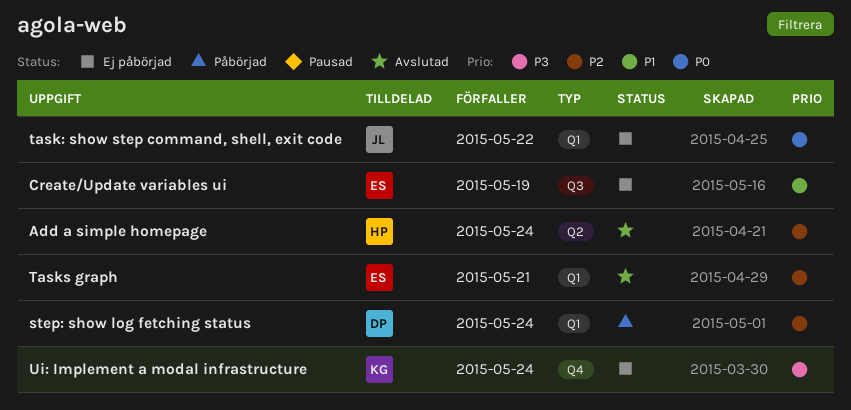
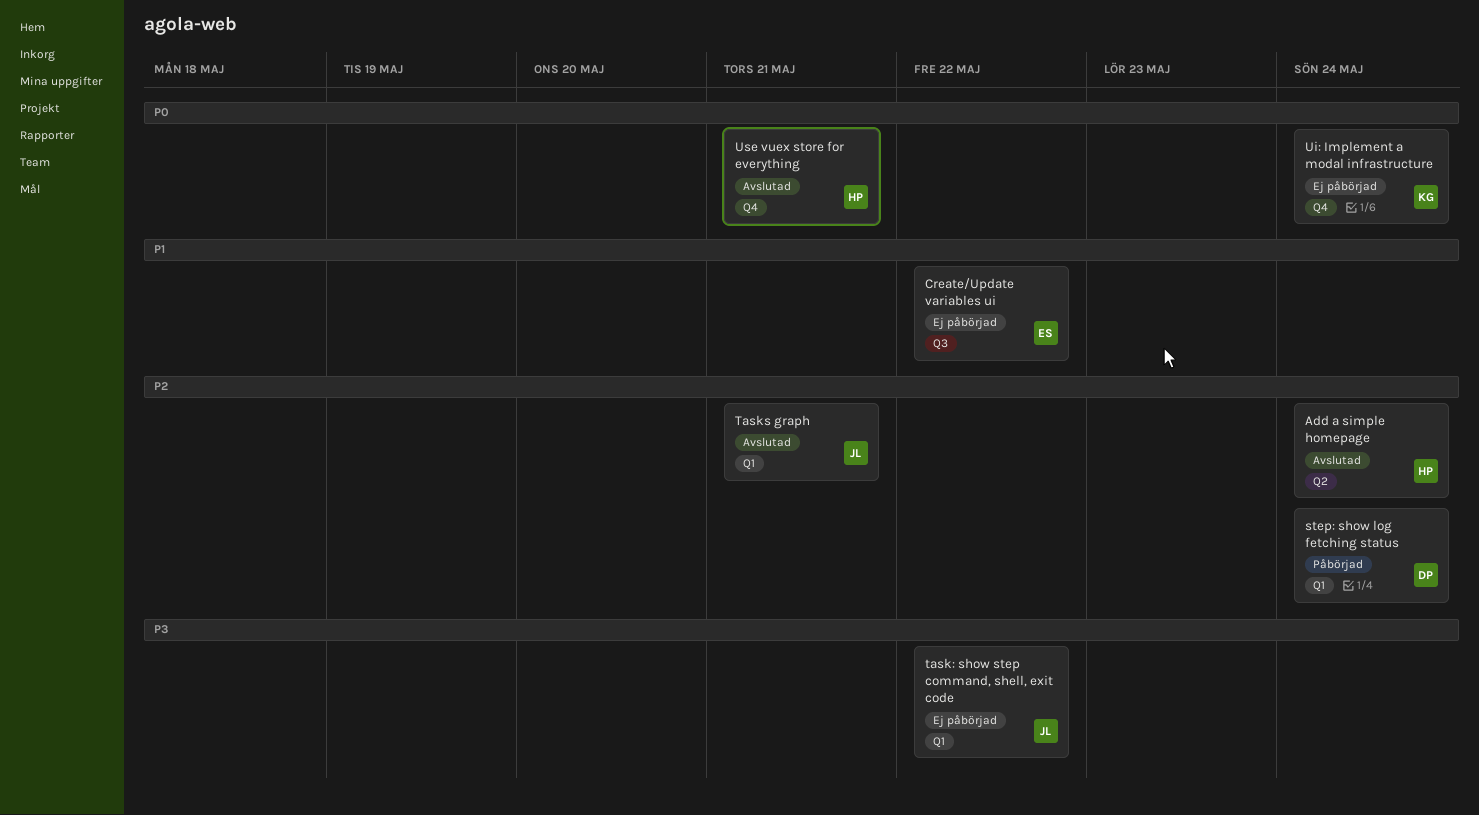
Create/Update variables ui, due: May 19 -> May 22
task: show step command, shell, exit code, priority: P0 -> P3
Tasks graph, owner: ES -> JL
Ui: Implement a modal infrastructure, priority: P3 -> P0
Use vuex store for everything: none -> present

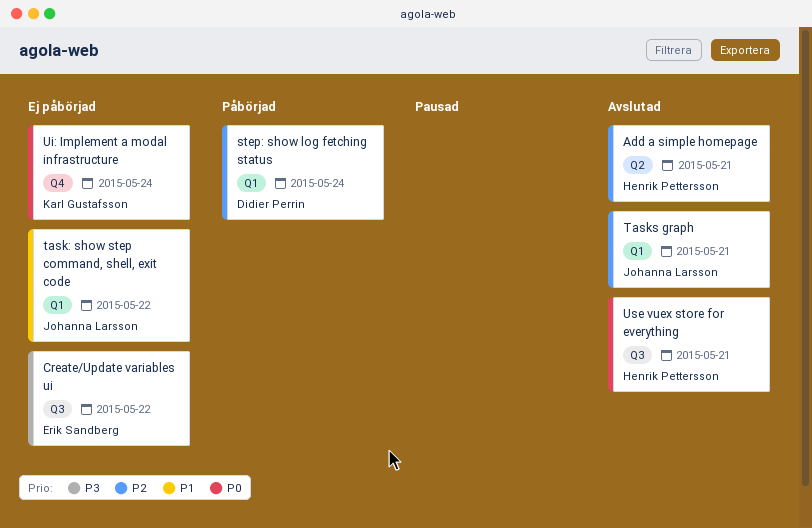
Add a simple homepage, due: May 24 -> May 21
Create/Update variables ui, priority: P1 -> P3
task: show step command, shell, exit code, priority: P3 -> P1
Use vuex store for everything, label: Q4 -> Q3

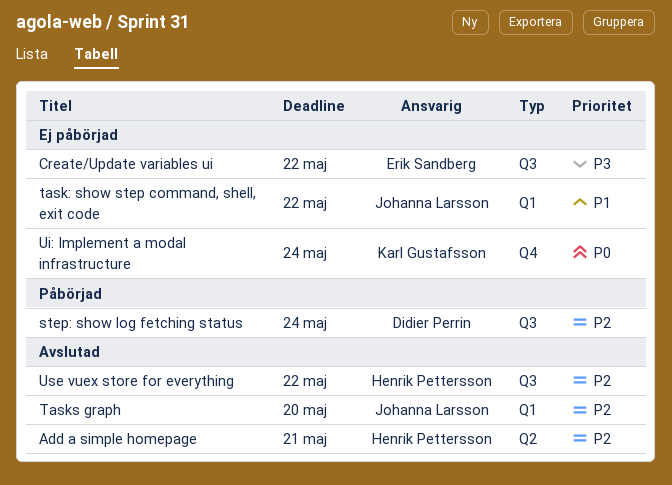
step: show log fetching status, label: Q1 -> Q3
Tasks graph, due: May 21 -> May 20
Use vuex store for everything, priority: P0 -> P2
Use vuex store for everything, due: May 21 -> May 22

